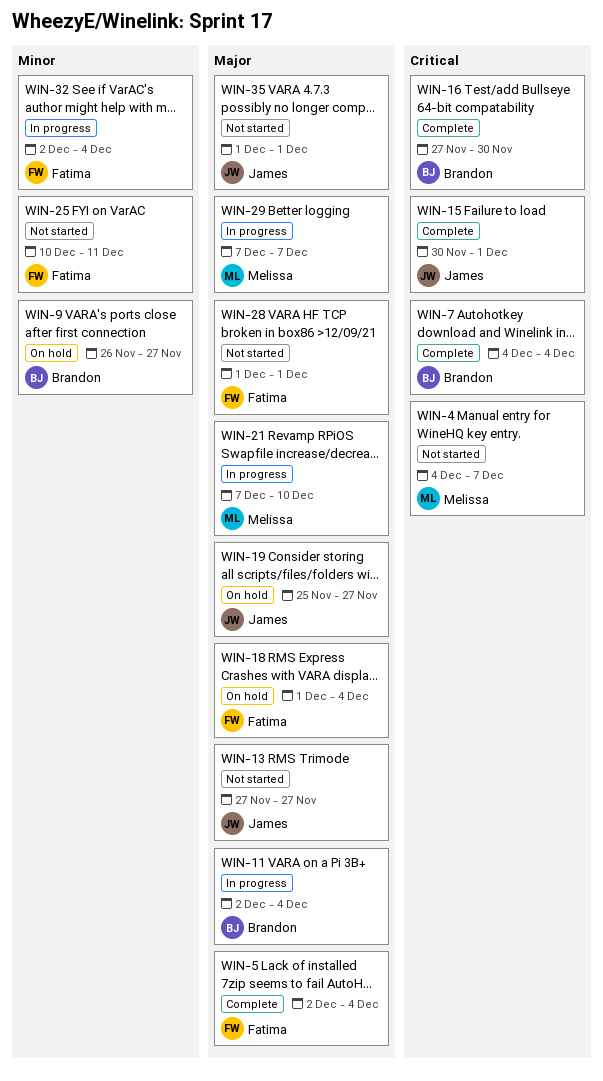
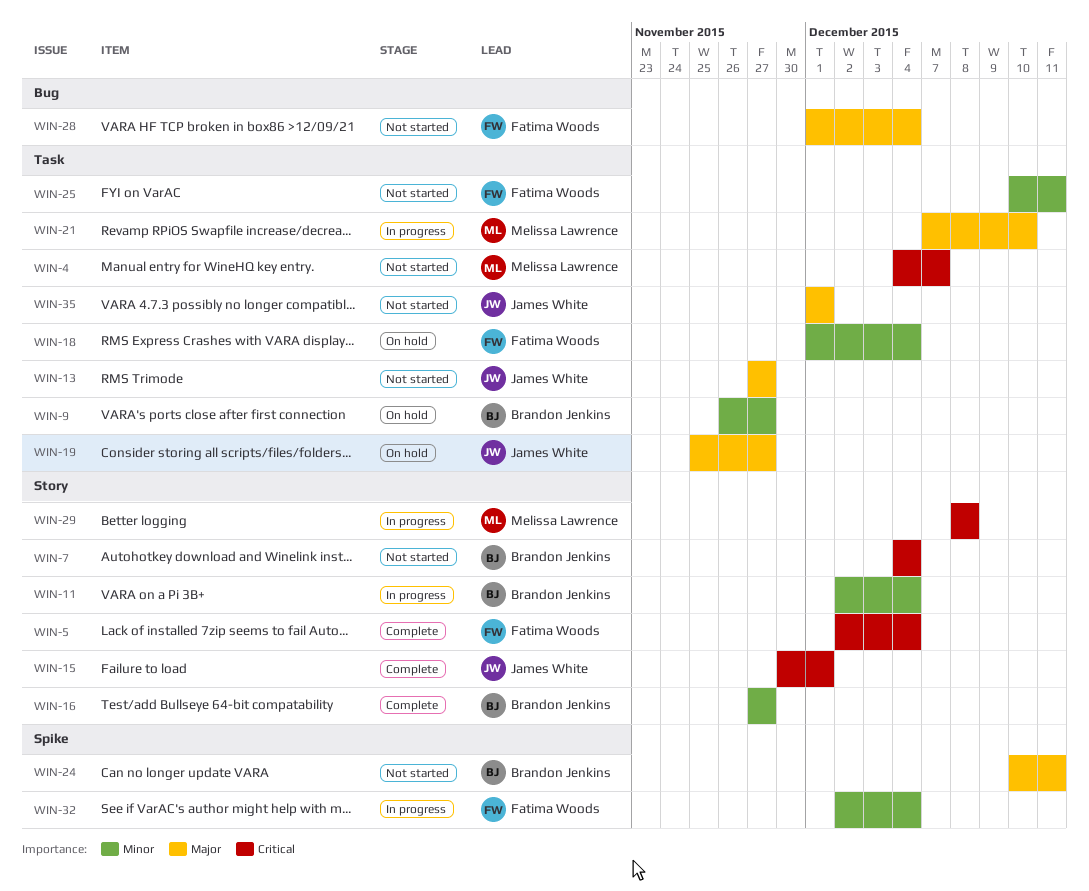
WIN-5, priority: Major -> Critical
WIN-7, status: Complete -> Not started
WIN-11, priority: Major -> Minor
WIN-16, priority: Critical -> Minor
WIN-16, due: Nov 30 -> Nov 27
WIN-18, priority: Major -> Minor
WIN-24: none -> present
WIN-28, due: Dec 1 -> Dec 4
WIN-29, priority: Major -> Critical
WIN-29, start: Dec 7 -> Dec 8
WIN-29, due: Dec 7 -> Dec 8

